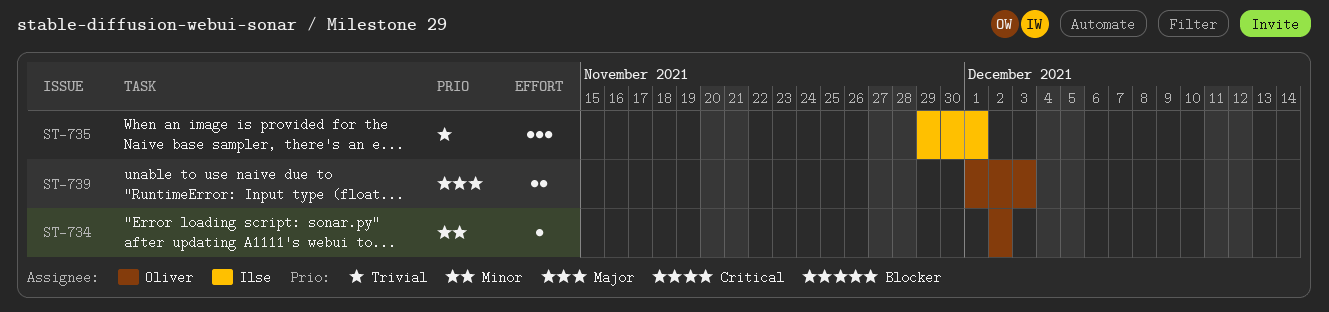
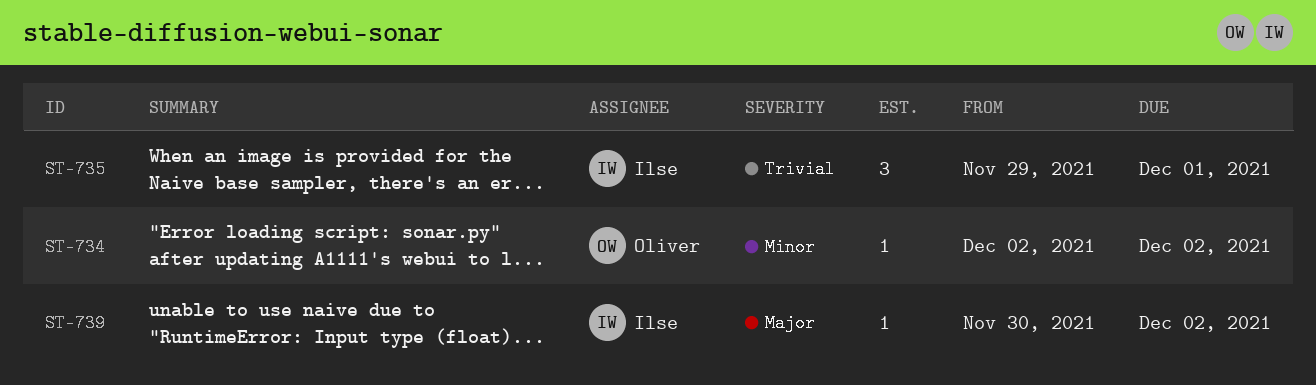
ST-739, owner: Oliver -> Ilse
ST-739, estimate: 2 -> 1
ST-739, start: Dec 1 -> Nov 30
ST-739, due: Dec 3 -> Dec 2

